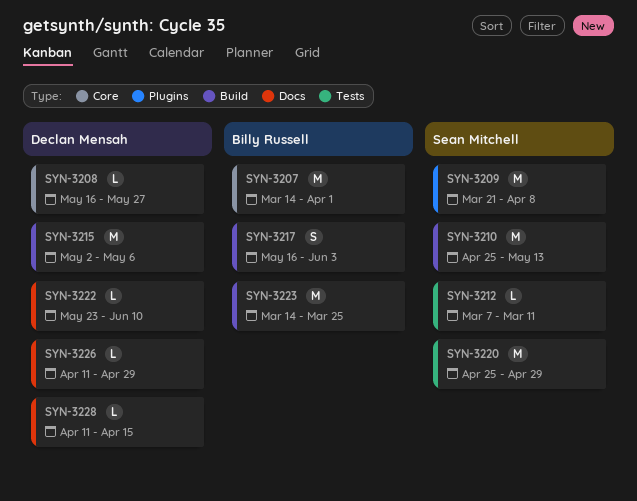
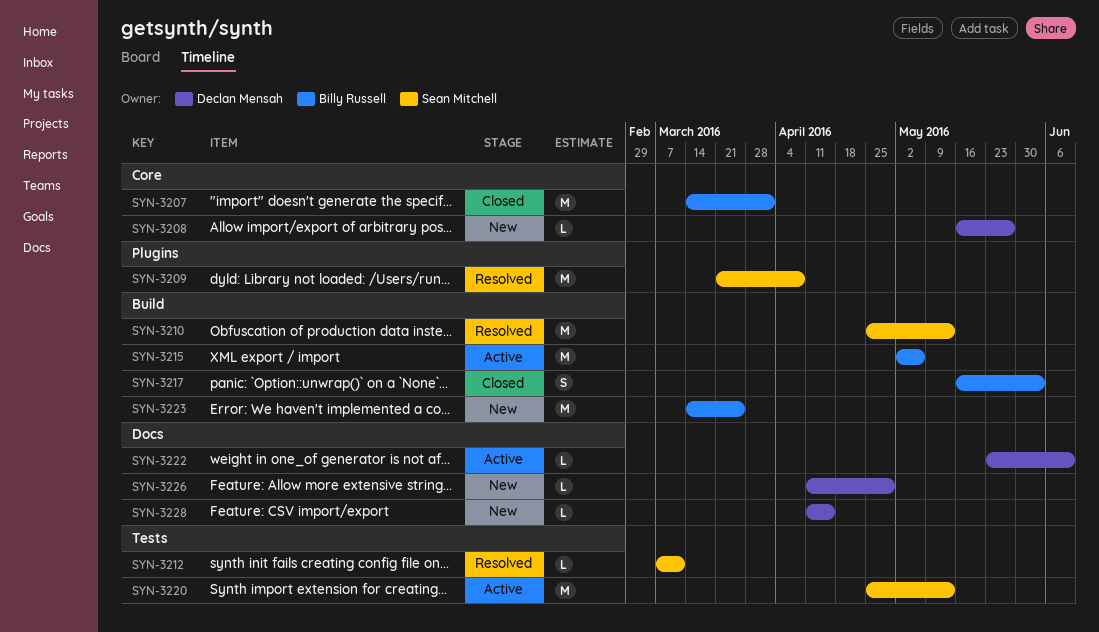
SYN-3215, owner: Declan Mensah -> Billy Russell
SYN-3220, due: Apr 29 -> May 13

